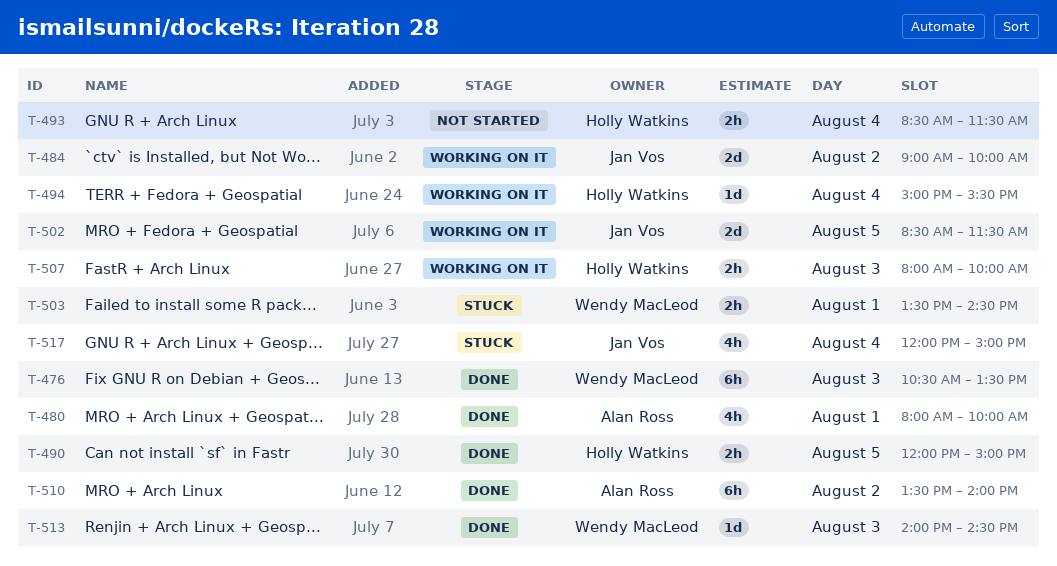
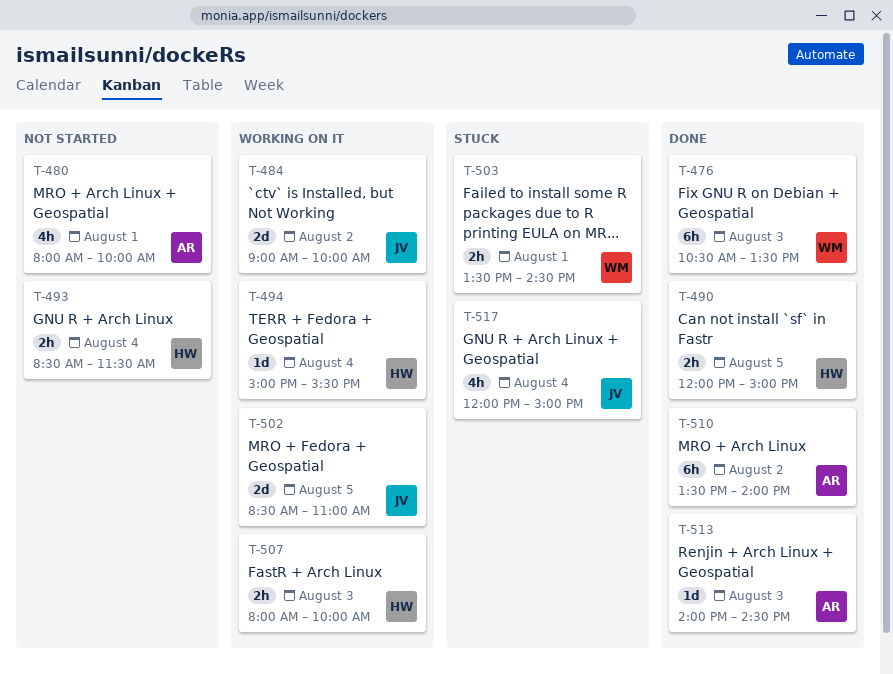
T-480, status: Done -> Not started
T-502, ends: 11:30 -> 11:00
T-513, owner: Wendy MacLeod -> Alan Ross

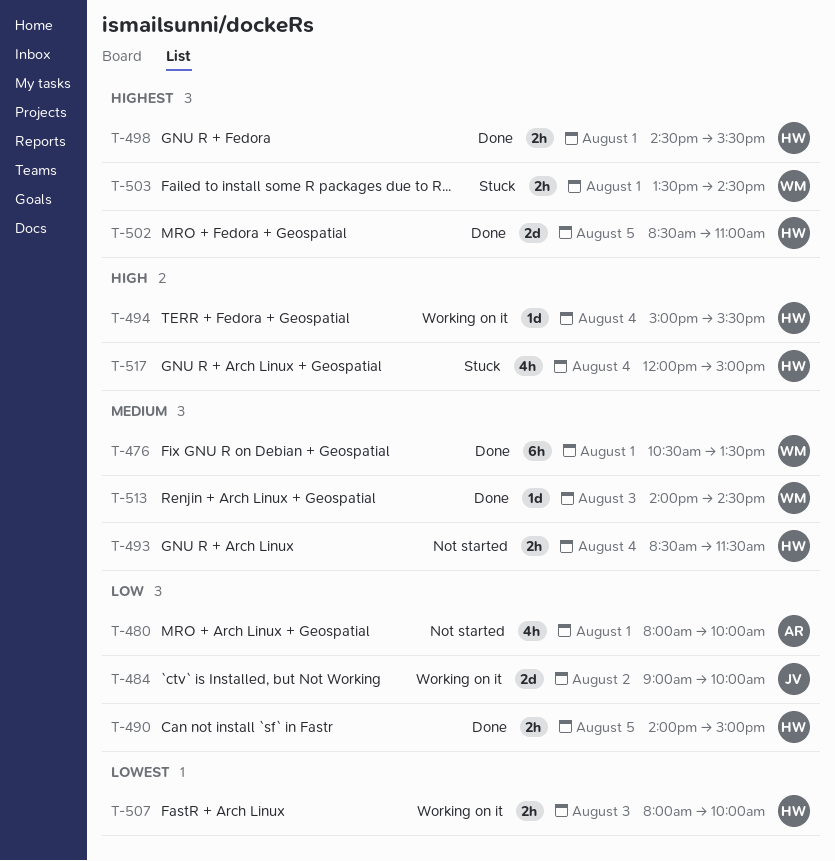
T-476, day: Aug 3 -> Aug 1
T-490, begins: 12:00 -> 14:00
T-498: none -> present
T-502, status: Working on it -> Done
T-502, owner: JV -> HW
T-510: present -> none
T-513, owner: AR -> WM
T-517, owner: JV -> HW

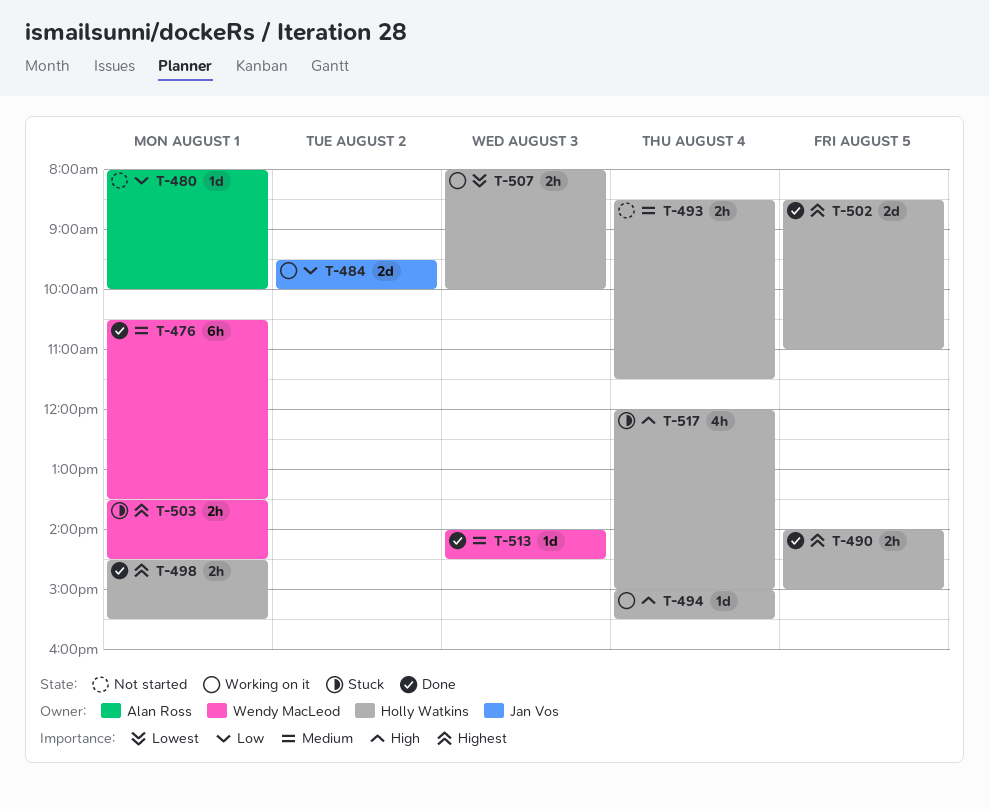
T-480, estimate: 4h -> 1d
T-484, begins: 09:00 -> 09:30
T-490, priority: Low -> Highest

